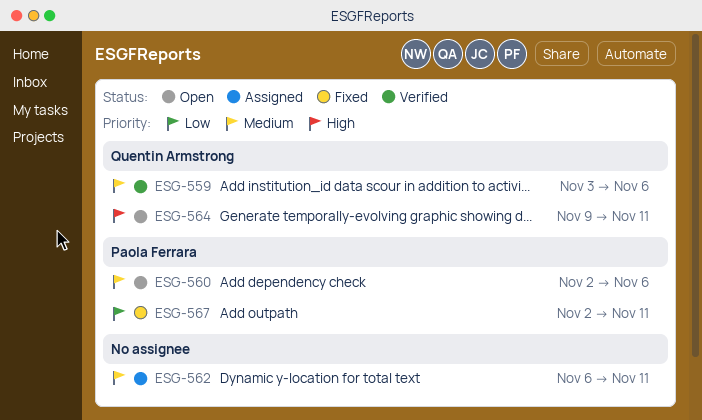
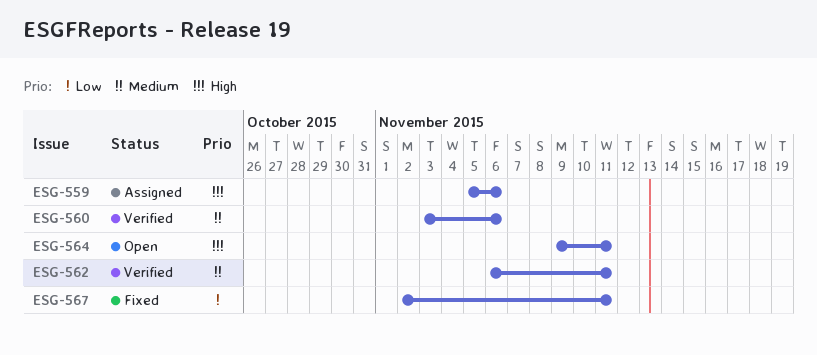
ESG-559, status: Verified -> Assigned
ESG-559, priority: Medium -> High
ESG-559, start: Nov 3 -> Nov 5
ESG-560, status: Open -> Verified
ESG-560, start: Nov 2 -> Nov 3
ESG-562, status: Assigned -> Verified

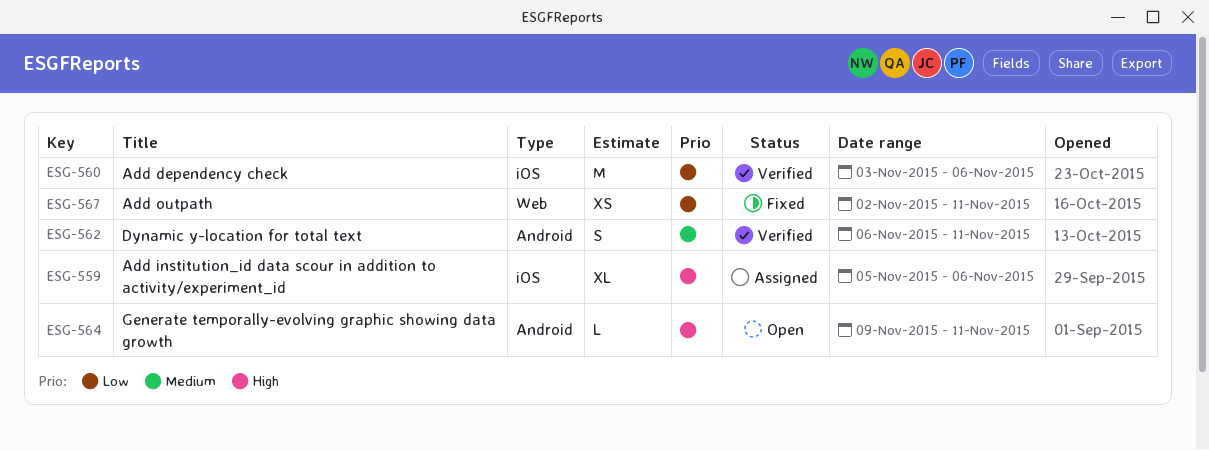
ESG-560, priority: Medium -> Low

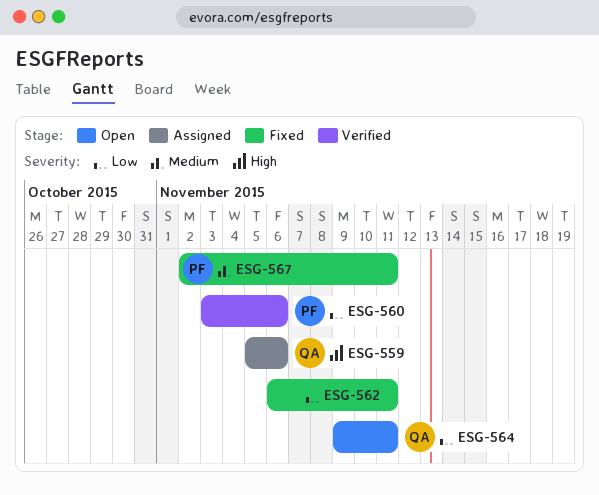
ESG-562, status: Verified -> Fixed
ESG-562, priority: Medium -> Low
ESG-564, priority: High -> Low
ESG-567, priority: Low -> Medium

